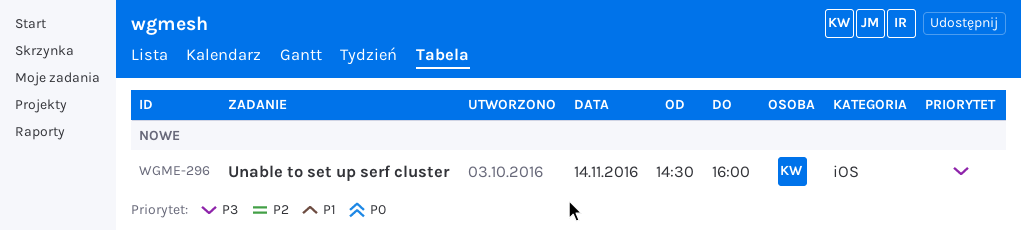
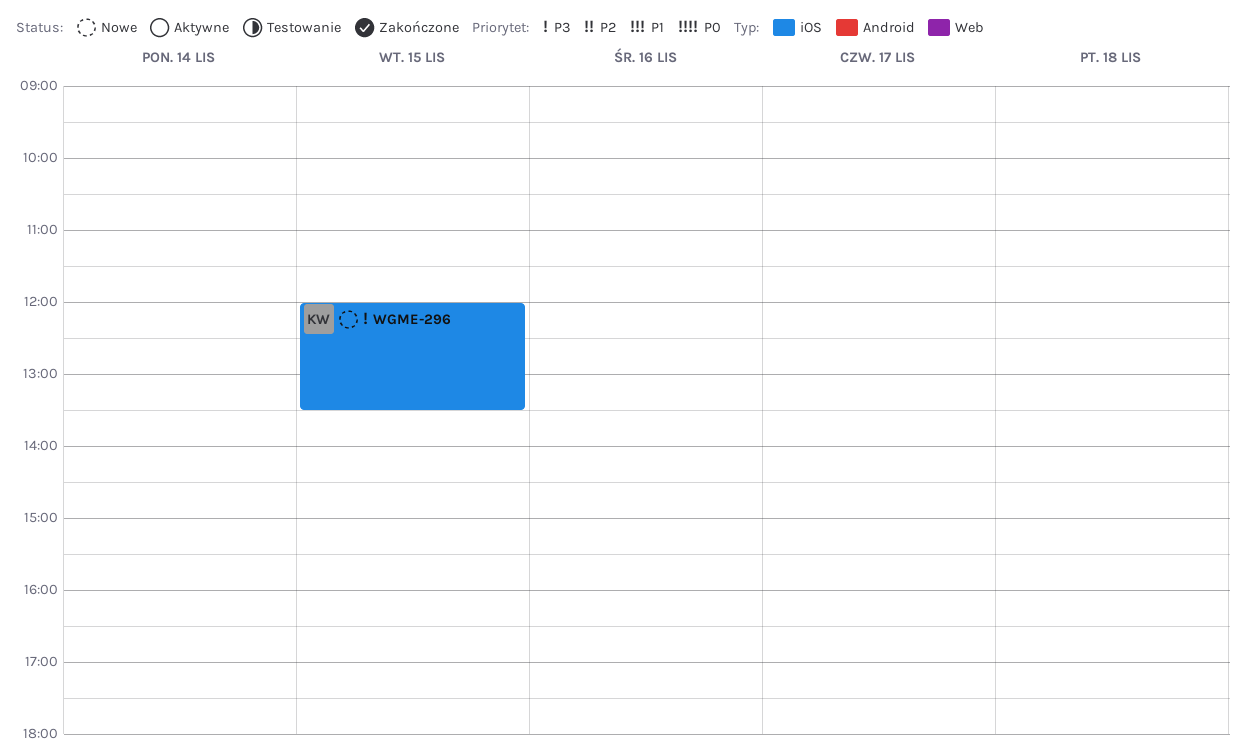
WGME-296, day: Nov 14 -> Nov 15
WGME-296, begins: 14:30 -> 12:00
WGME-296, ends: 16:00 -> 13:30

